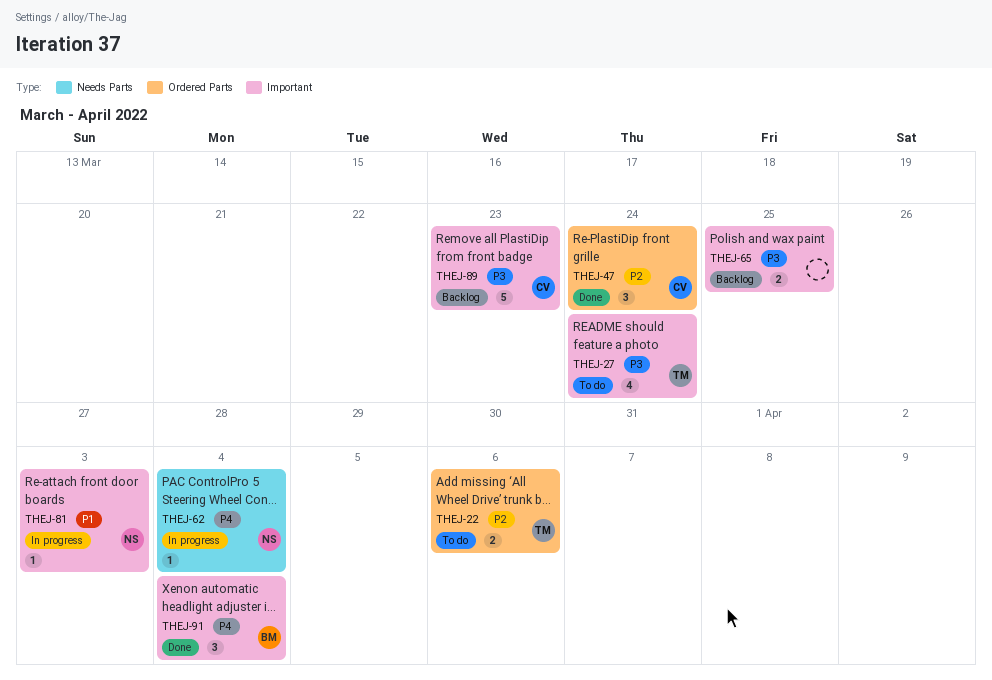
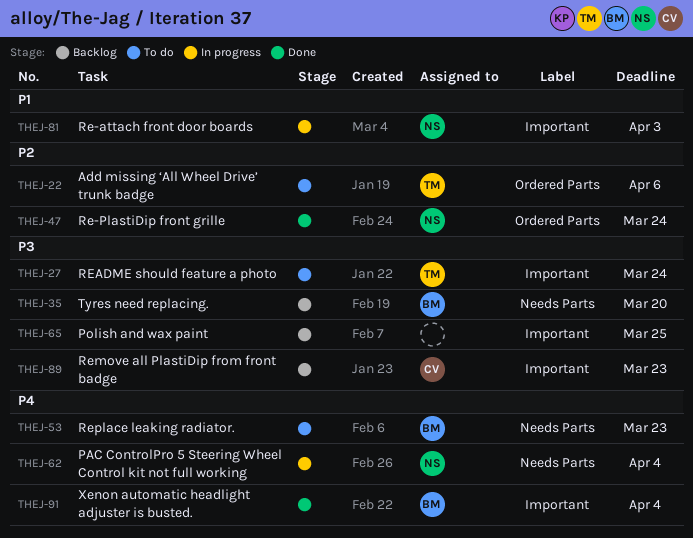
THEJ-35: none -> present
THEJ-47, owner: CV -> NS
THEJ-53: none -> present

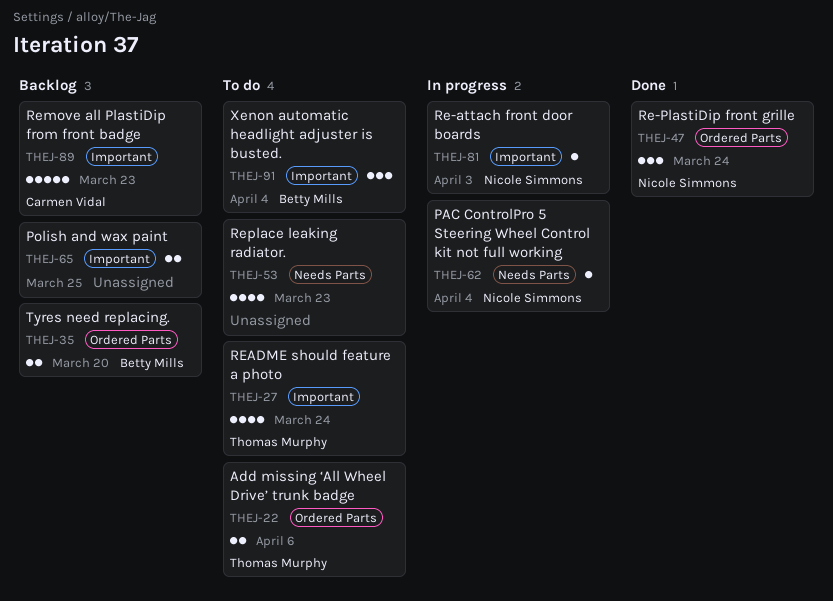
THEJ-35, label: Needs Parts -> Ordered Parts
THEJ-53, owner: Betty Mills -> none
THEJ-91, status: Done -> To do

